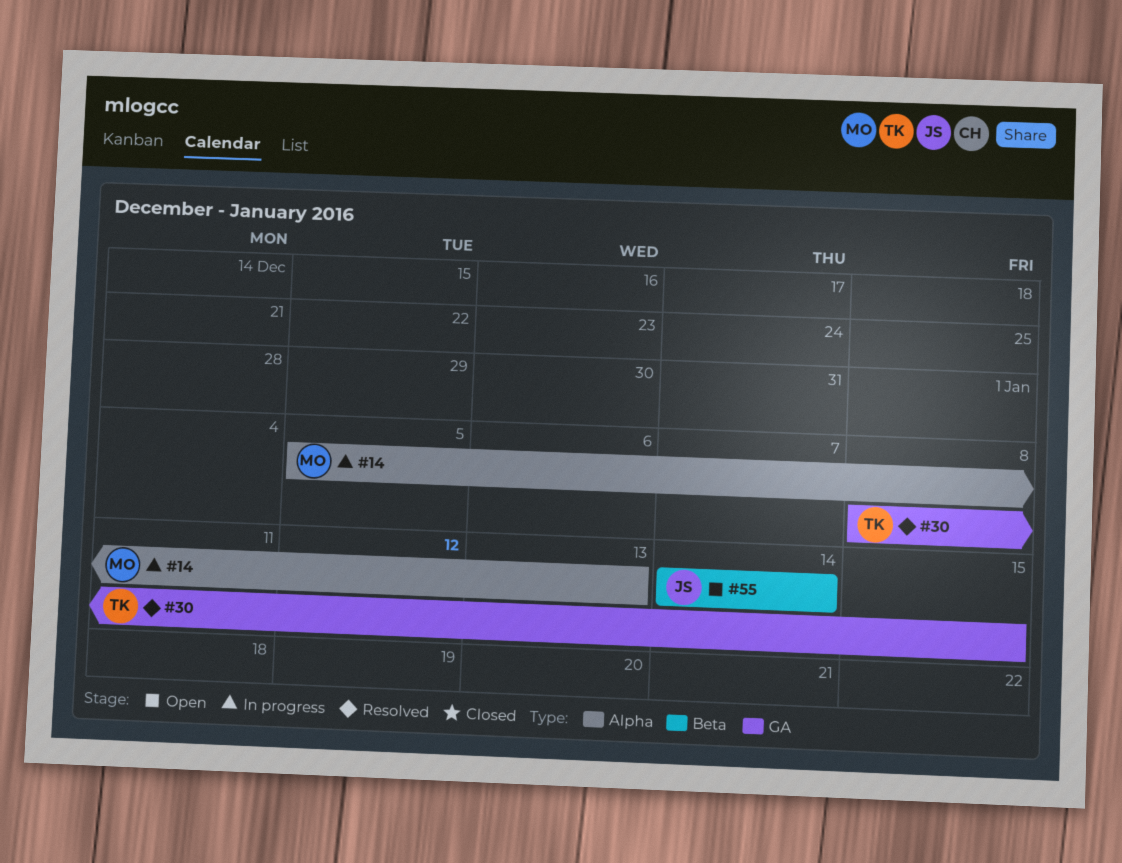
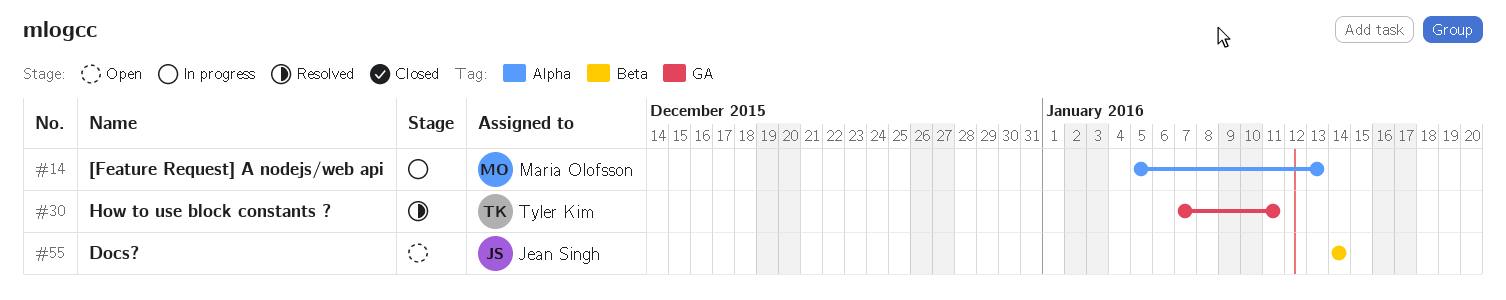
#30, start: Jan 8 -> Jan 7
#30, due: Jan 15 -> Jan 11

